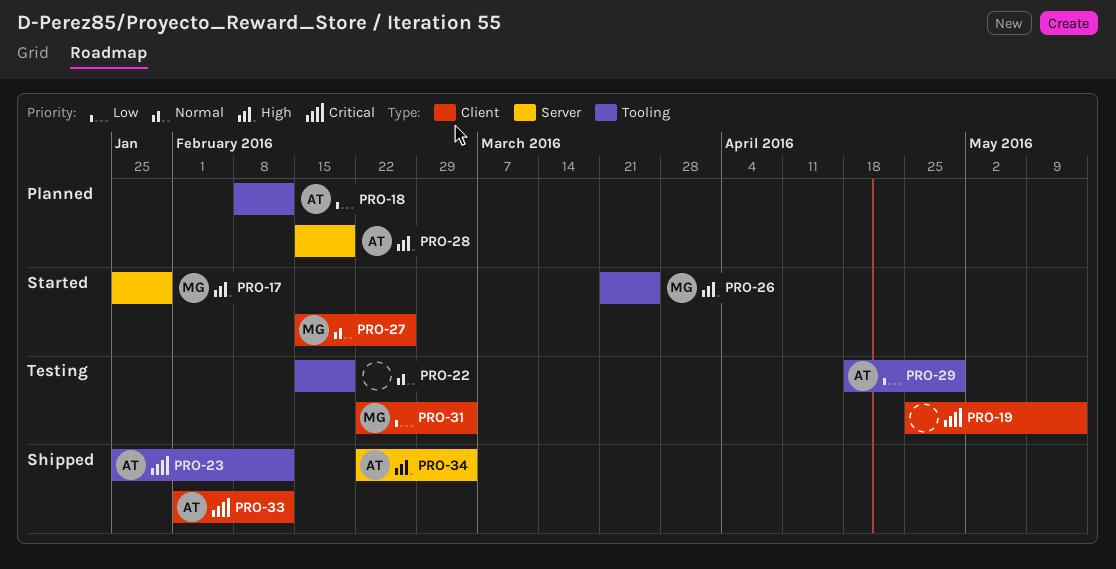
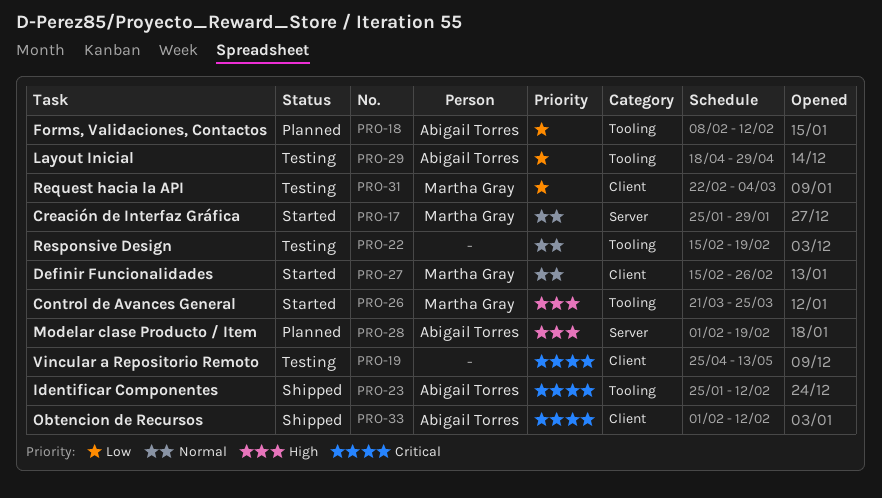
PRO-17, priority: High -> Normal
PRO-28, start: Feb 15 -> Feb 1
PRO-34: present -> none

